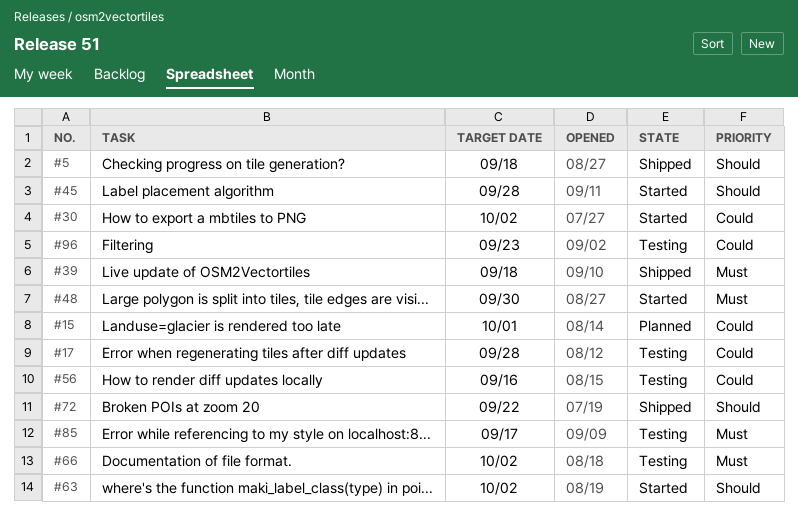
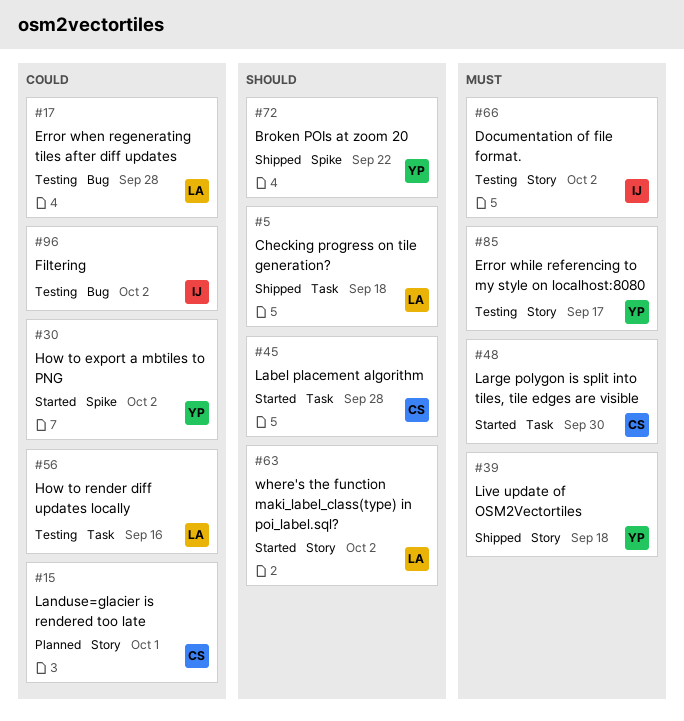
#96, due: Sep 23 -> Oct 2

